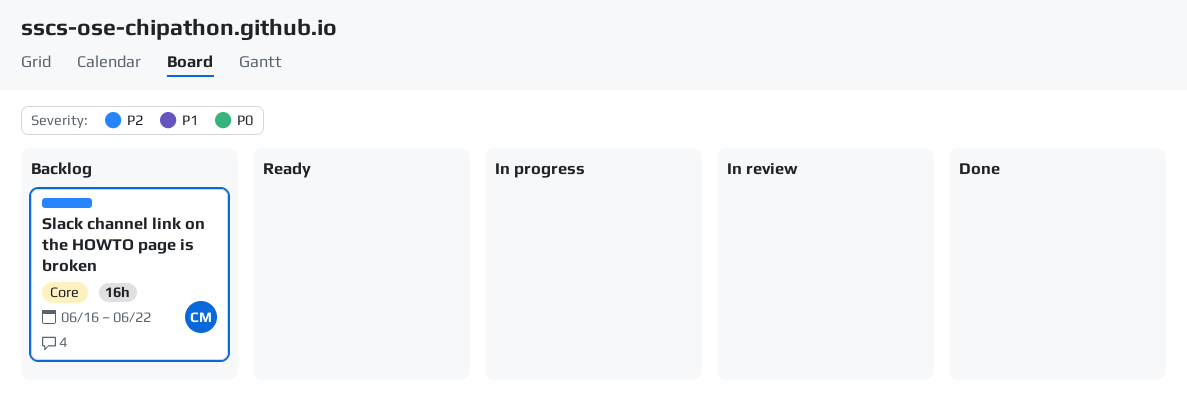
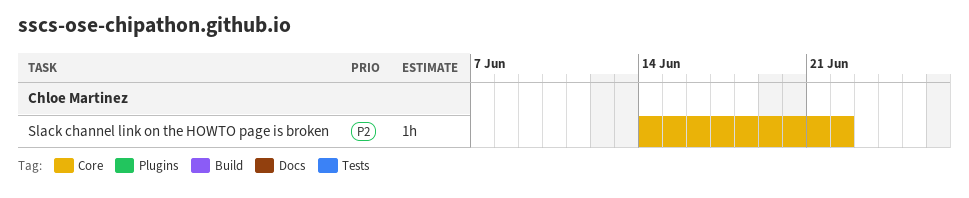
Slack channel link on the HOWTO page is broken, estimate: 16h -> 1h
Slack channel link on the HOWTO page is broken, start: Jun 16 -> Jun 14

